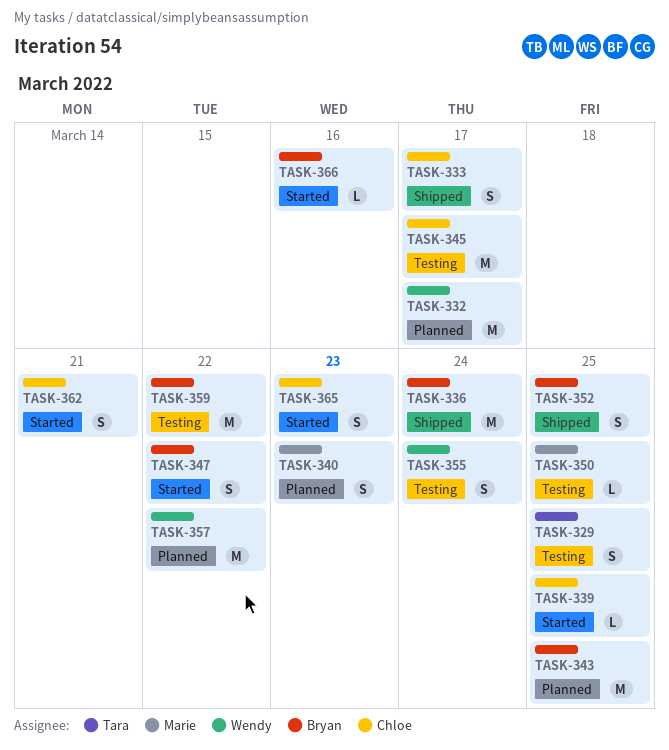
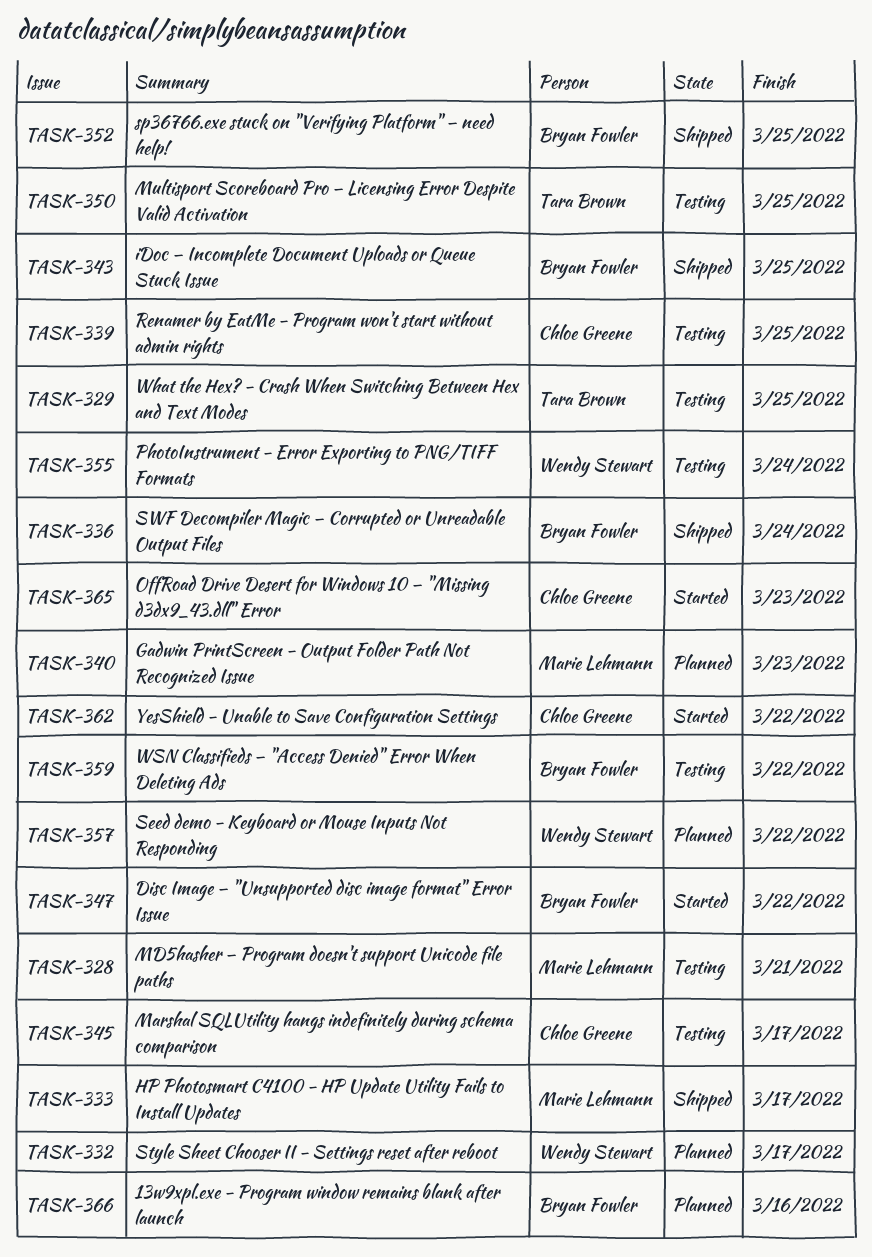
TASK-328: none -> present
TASK-333, owner: Chloe Greene -> Marie Lehmann
TASK-339, status: Started -> Testing
TASK-343, status: Planned -> Shipped
TASK-350, owner: Marie Lehmann -> Tara Brown
TASK-362, due: Mar 21 -> Mar 22
TASK-366, status: Started -> Planned

